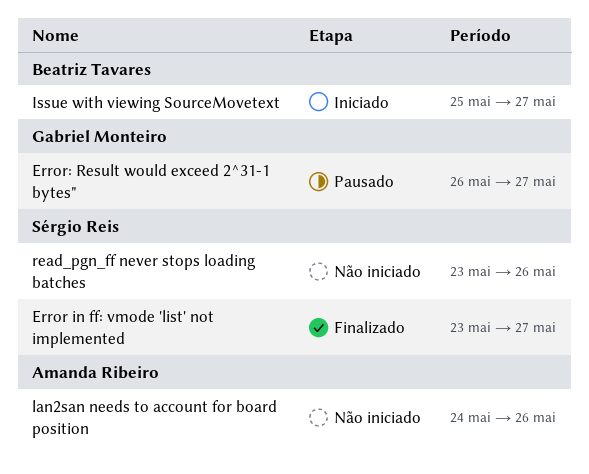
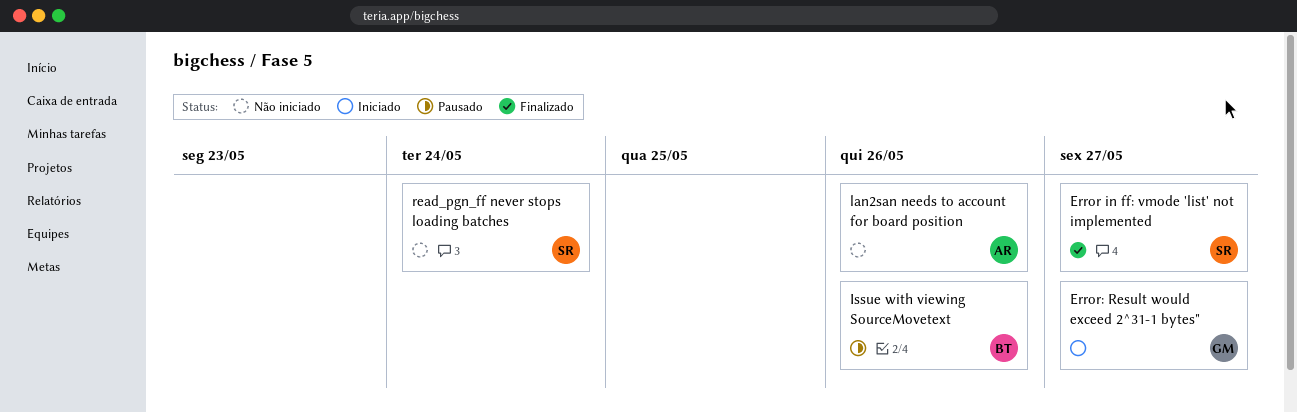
Error: Result would exceed 2^31-1 bytes", status: Pausado -> Iniciado
Issue with viewing SourceMovetext, status: Iniciado -> Pausado
Issue with viewing SourceMovetext, due: May 27 -> May 26
read_pgn_ff never stops loading batches, due: May 26 -> May 24

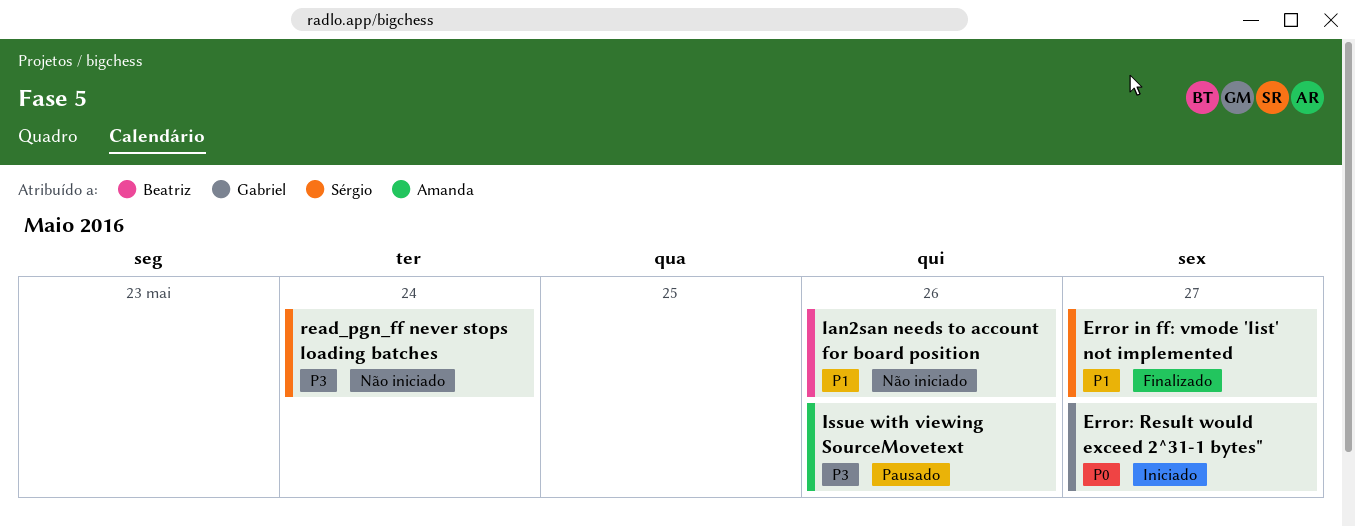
Issue with viewing SourceMovetext, owner: Beatriz -> Amanda
lan2san needs to account for board position, owner: Amanda -> Beatriz

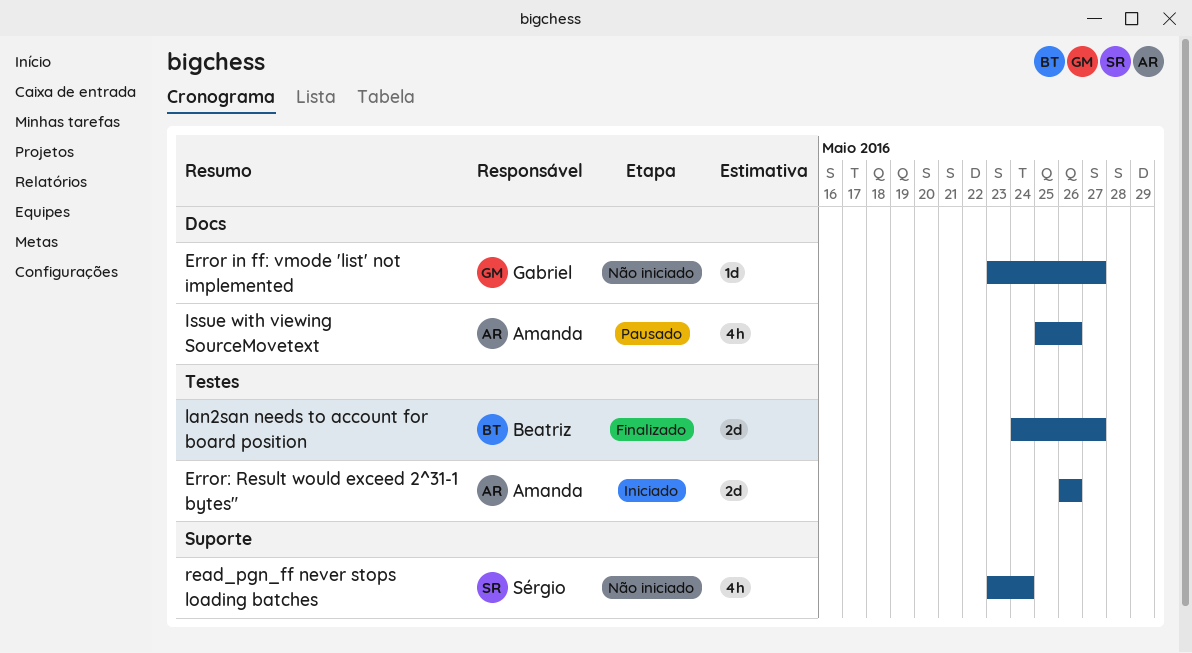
Error in ff: vmode 'list' not implemented, status: Finalizado -> Não iniciado
Error in ff: vmode 'list' not implemented, owner: Sérgio -> Gabriel
Error: Result would exceed 2^31-1 bytes", owner: Gabriel -> Amanda
Error: Result would exceed 2^31-1 bytes", due: May 27 -> May 26
lan2san needs to account for board position, status: Não iniciado -> Finalizado
lan2san needs to account for board position, due: May 26 -> May 27

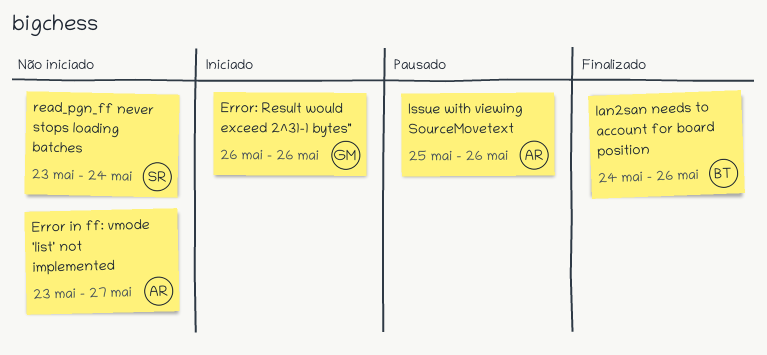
Error in ff: vmode 'list' not implemented, owner: Gabriel -> Amanda
Error: Result would exceed 2^31-1 bytes", owner: Amanda -> Gabriel
lan2san needs to account for board position, due: May 27 -> May 26

